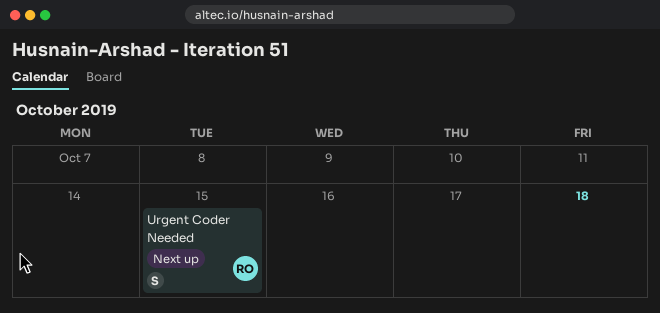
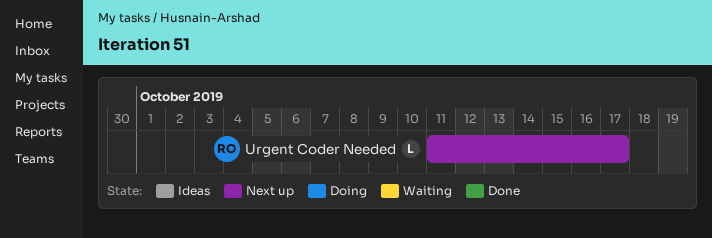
Urgent Coder Needed, estimate: S -> L
Urgent Coder Needed, due: Oct 15 -> Oct 17

